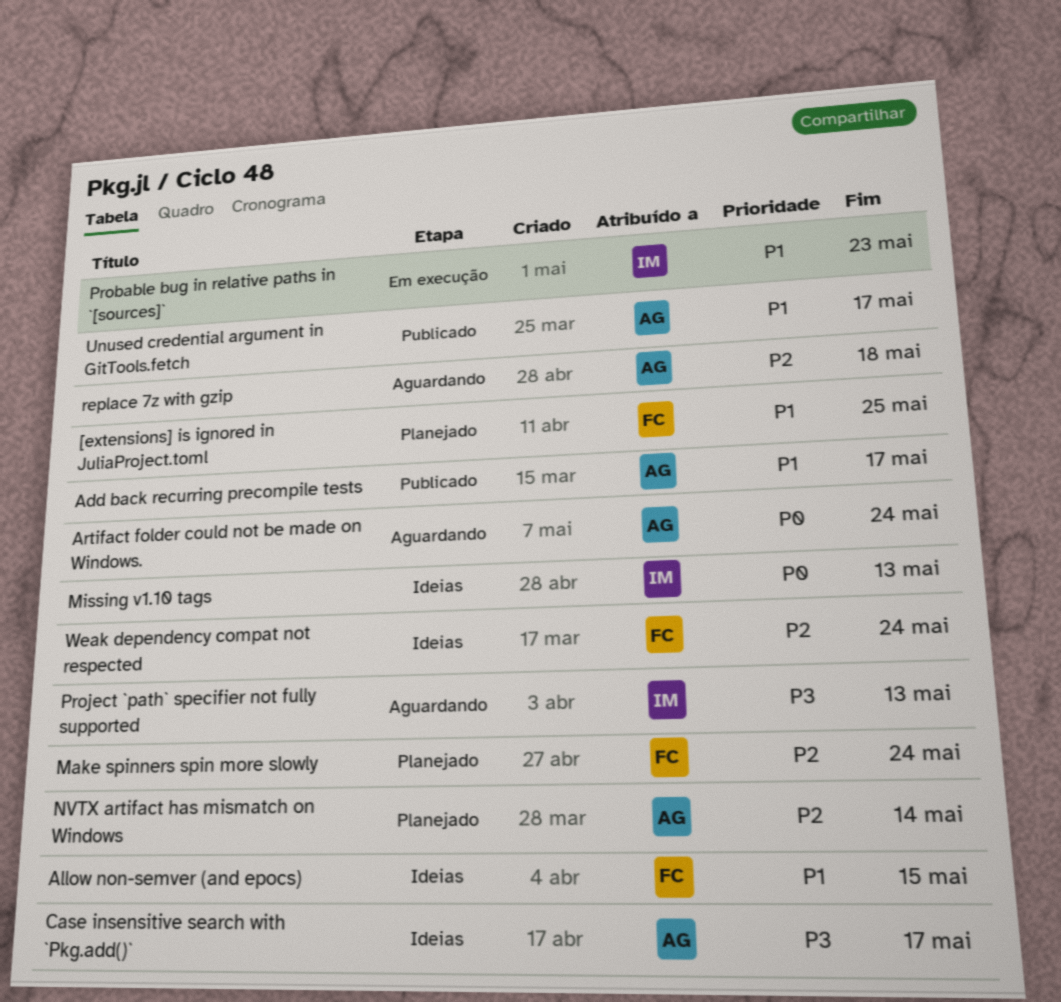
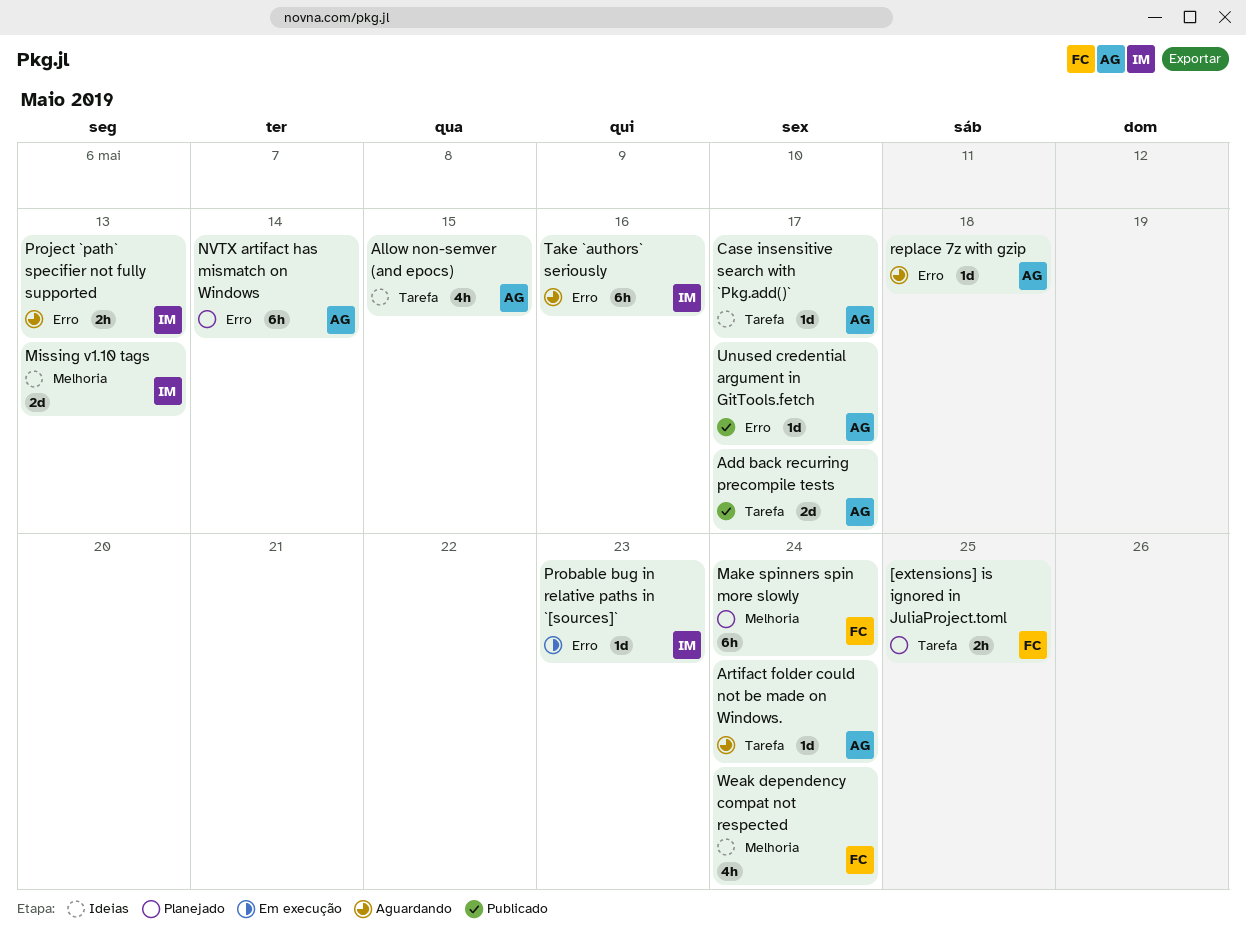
Allow non-semver (and epocs), owner: FC -> AG
Take `authors` seriously: none -> present

